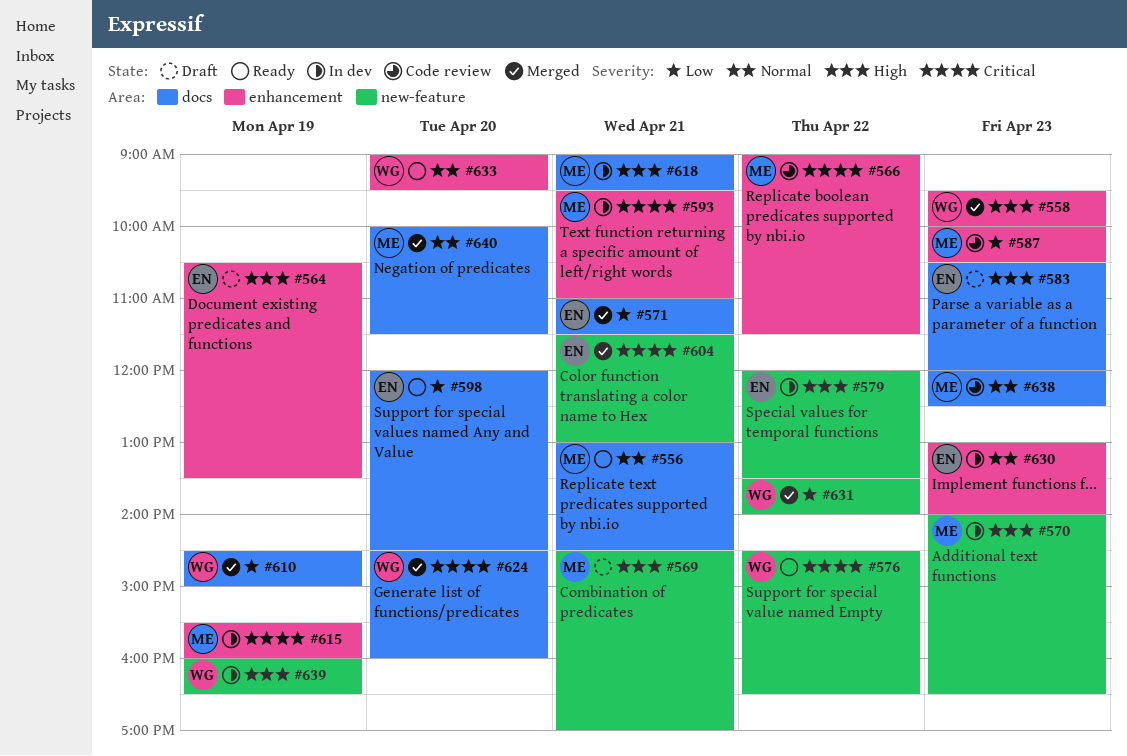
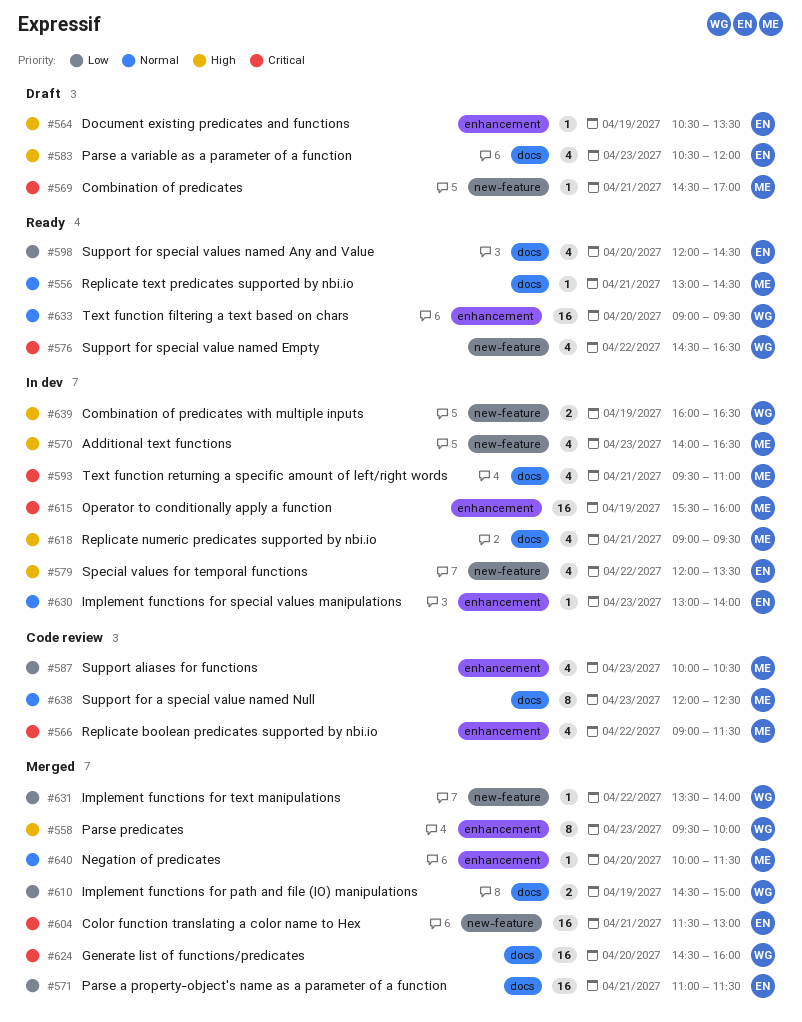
#569, priority: High -> Critical
#593, label: enhancement -> docs
#640, label: docs -> enhancement

